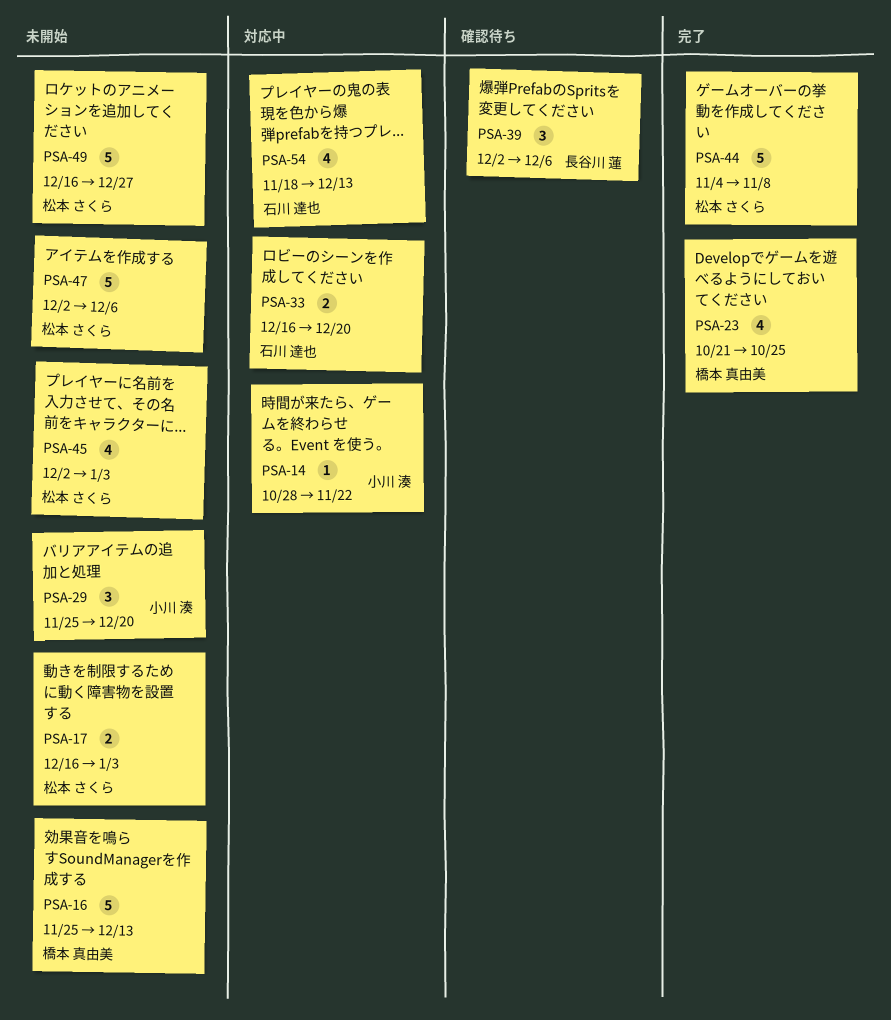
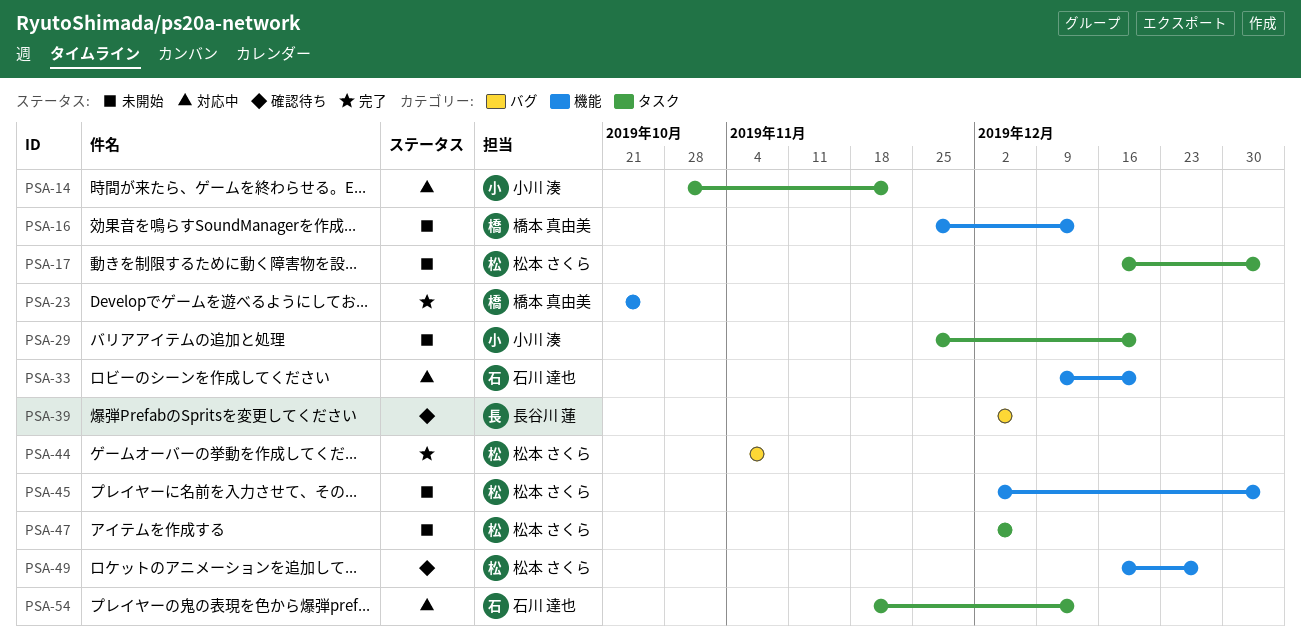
PSA-33, start: Dec 16 -> Dec 9
PSA-49, status: 未開始 -> 確認待ち

